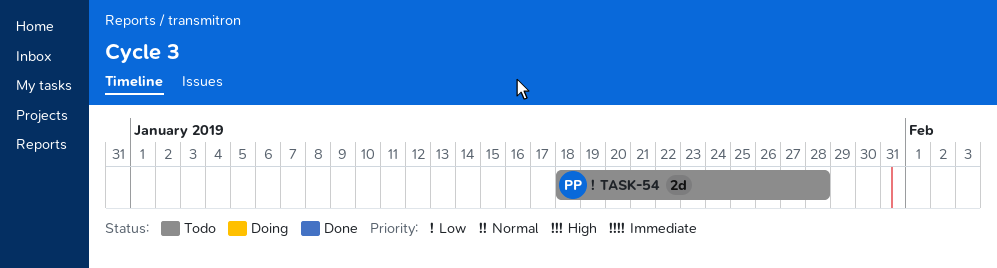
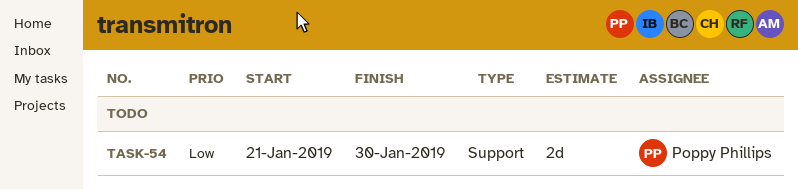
TASK-54, start: Jan 18 -> Jan 21
TASK-54, due: Jan 28 -> Jan 30

